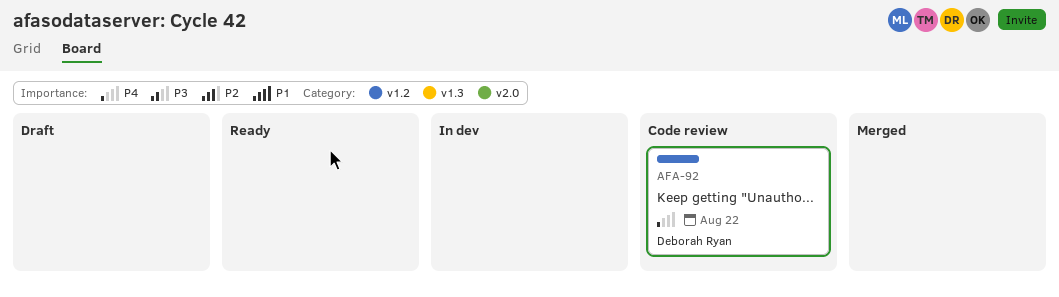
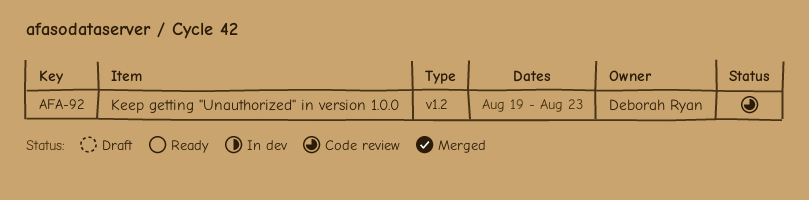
AFA-92, due: Aug 22 -> Aug 23

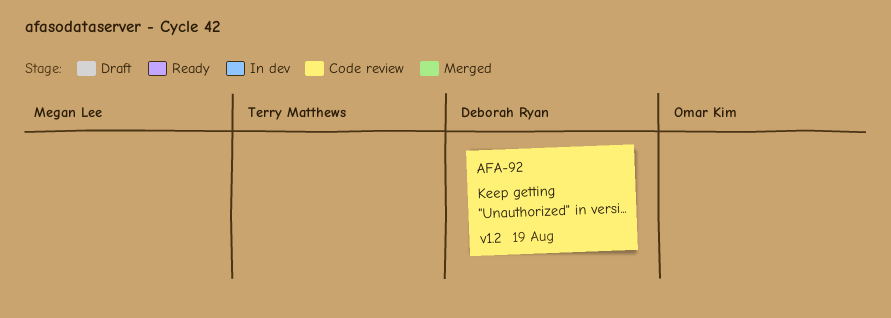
AFA-92, due: Aug 23 -> Aug 19

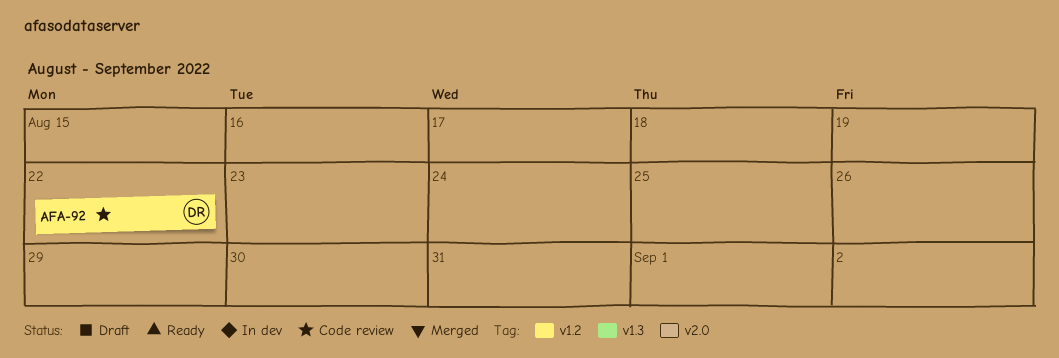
AFA-92, due: Aug 19 -> Aug 22

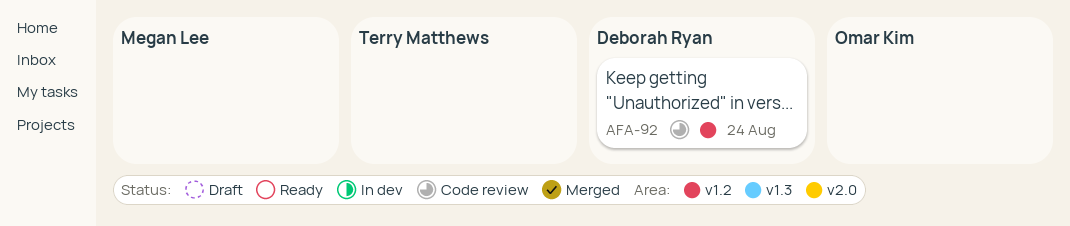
AFA-92, due: Aug 22 -> Aug 24

